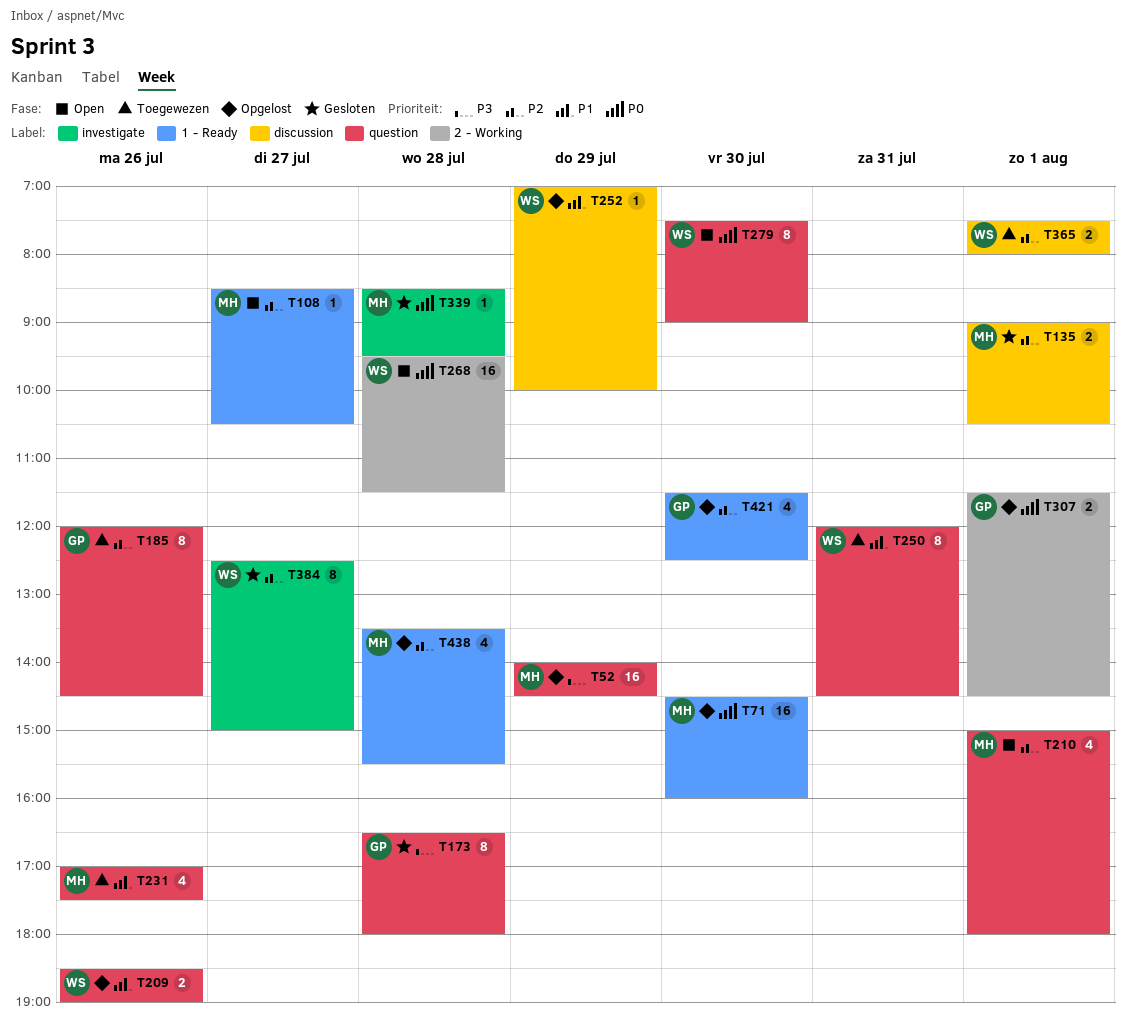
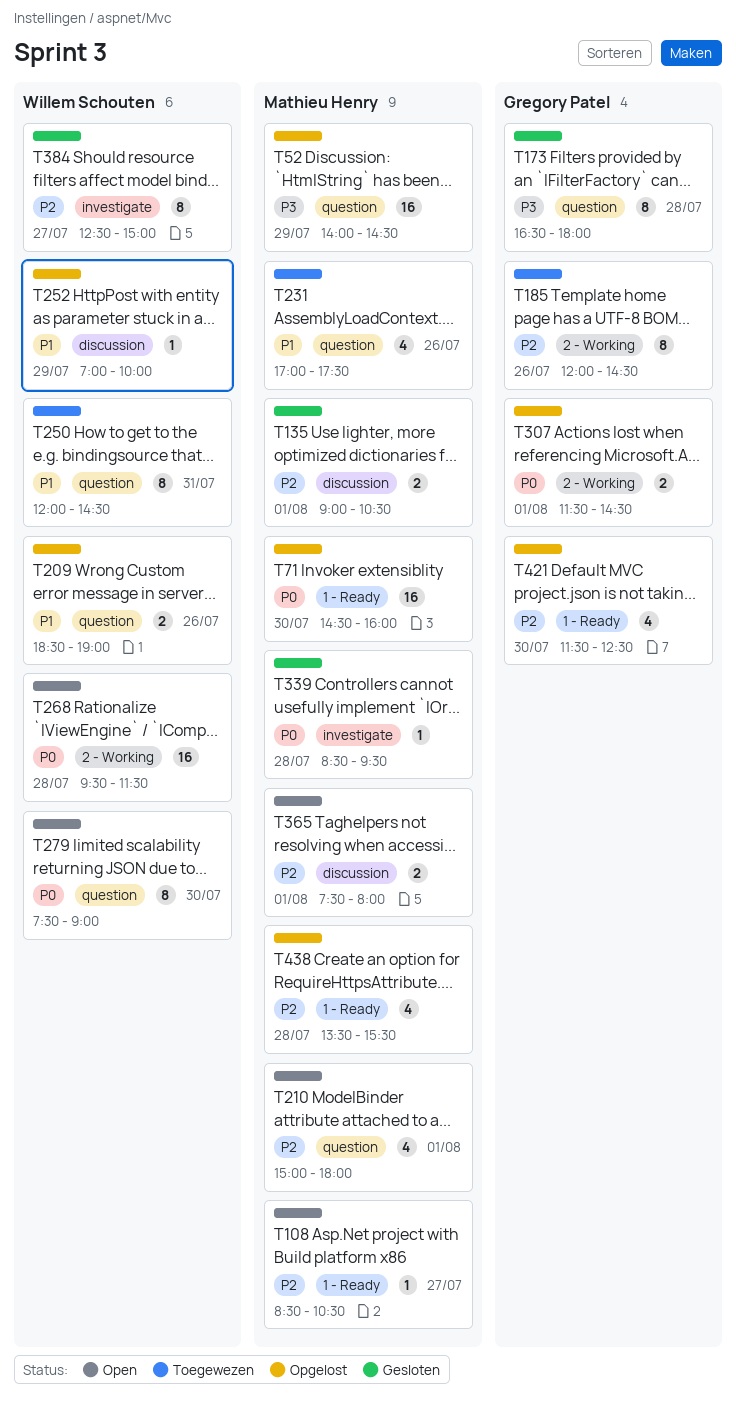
T185, label: question -> 2 - Working
T365, status: Toegewezen -> Open
T365, owner: Willem Schouten -> Mathieu Henry

